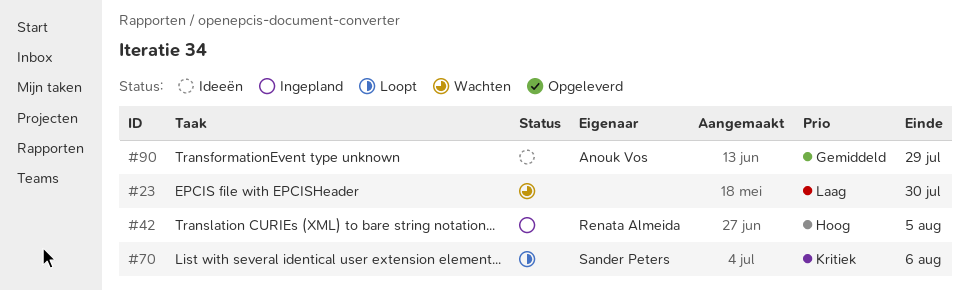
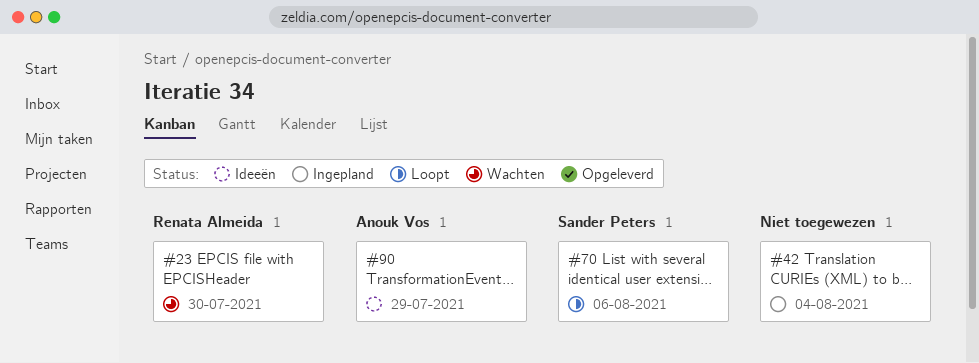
#23, owner: none -> Renata Almeida
#42, owner: Renata Almeida -> none
#42, due: Aug 5 -> Aug 4

